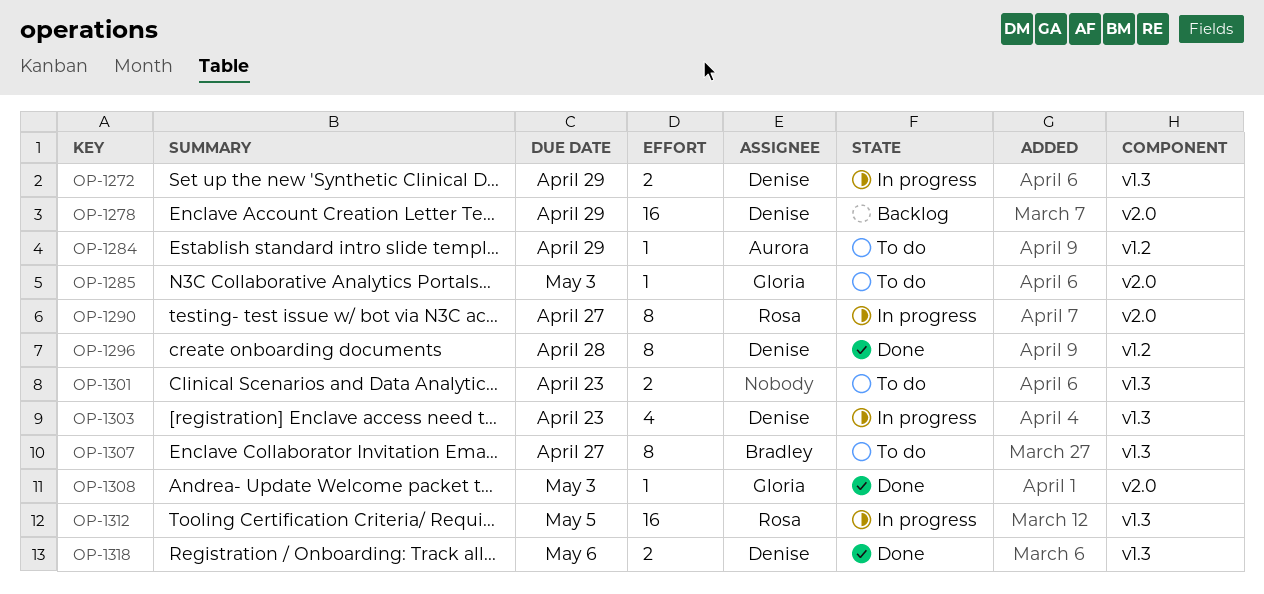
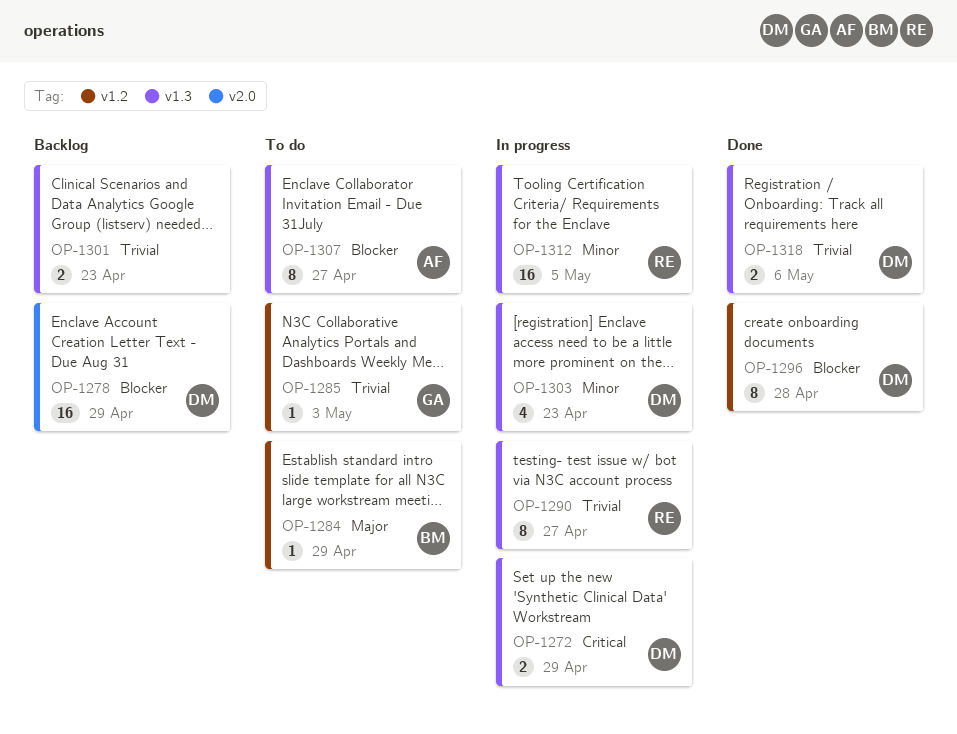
OP-1284, owner: Aurora -> Bradley
OP-1285, label: v2.0 -> v1.2
OP-1290, label: v2.0 -> v1.3
OP-1301, status: To do -> Backlog
OP-1307, owner: Bradley -> Aurora
OP-1308: present -> none

